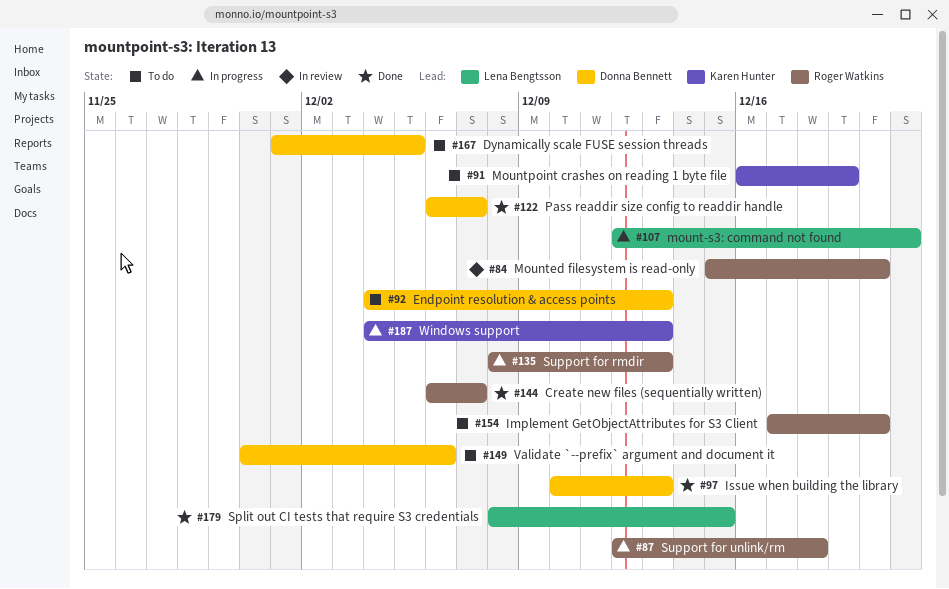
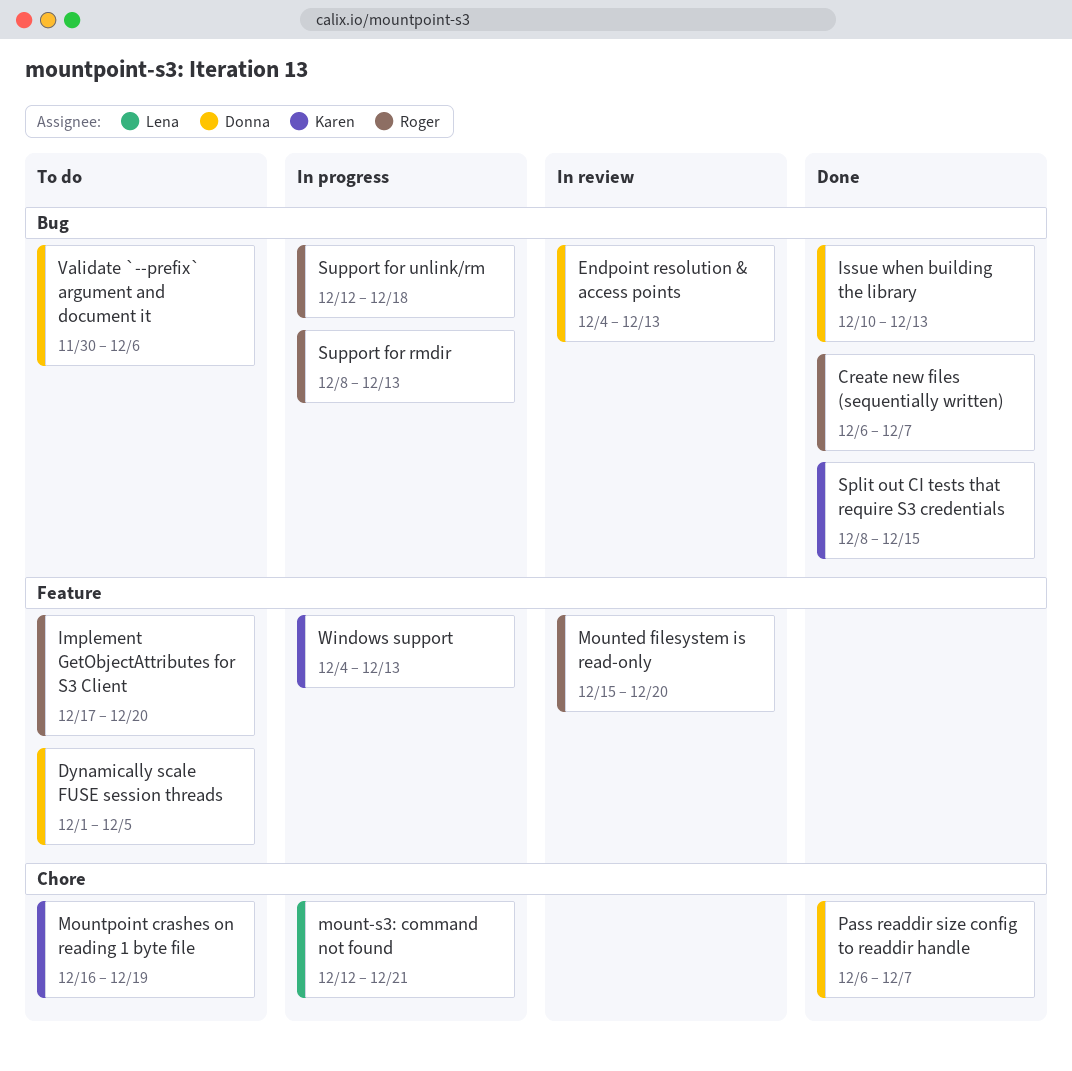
Endpoint resolution & access points, status: To do -> In review
Split out CI tests that require S3 credentials, owner: Lena Bengtsson -> Karen Hunter

